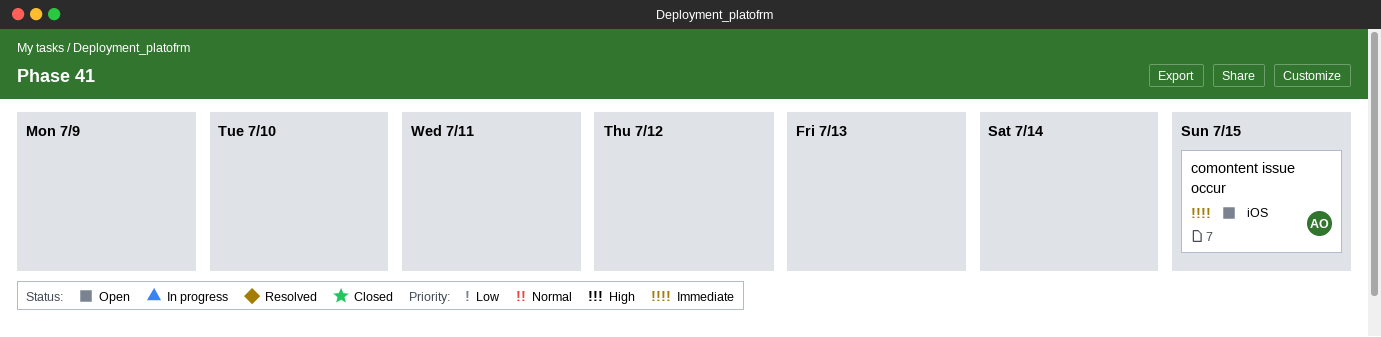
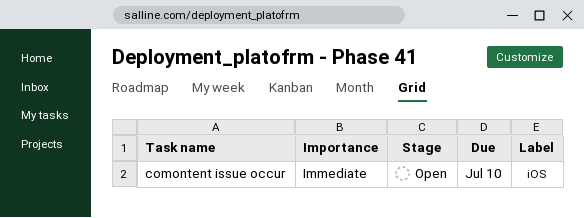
comontent issue occur, due: Jul 15 -> Jul 10

